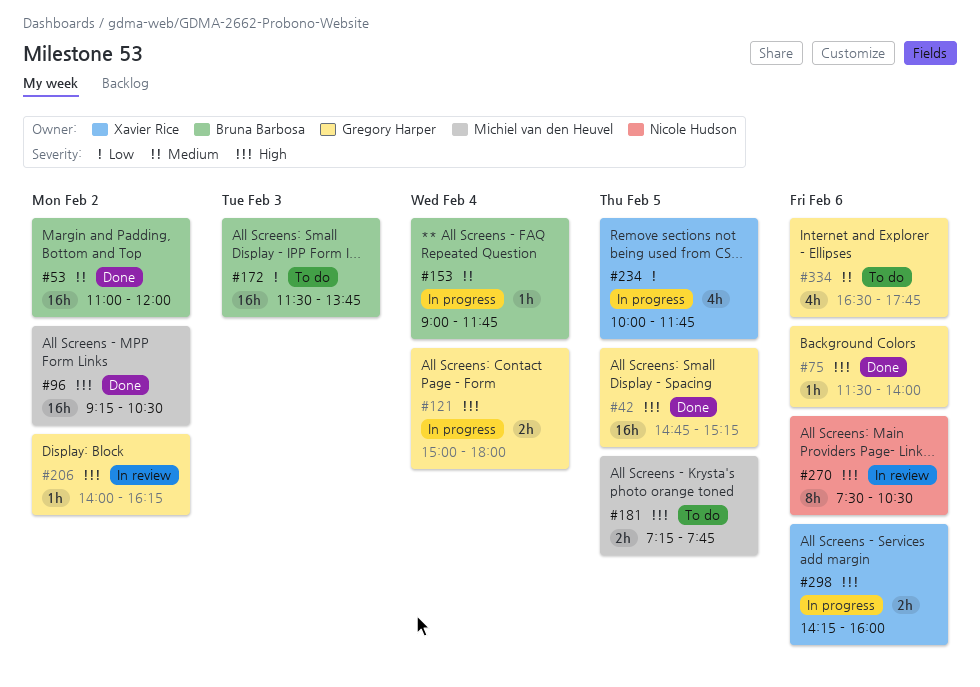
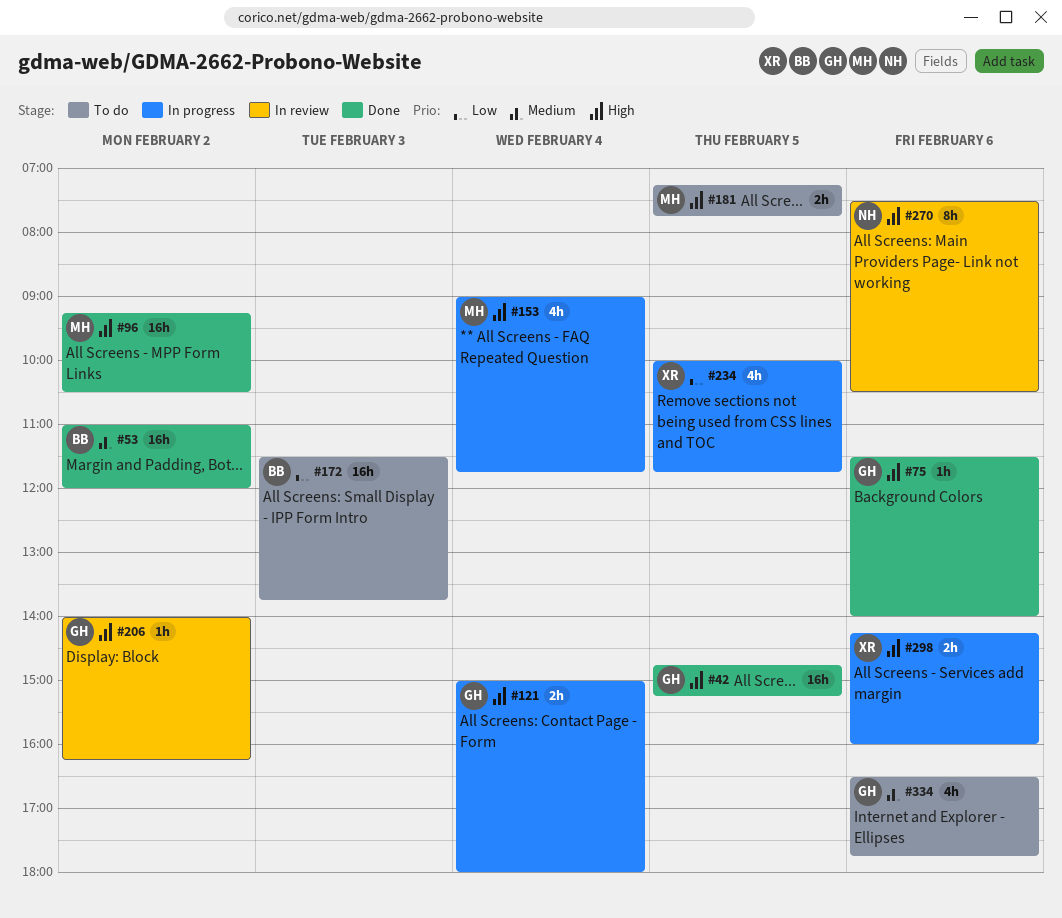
#153, owner: Bruna Barbosa -> Michiel van den Heuvel
#153, priority: Medium -> High
#153, estimate: 1h -> 4h

